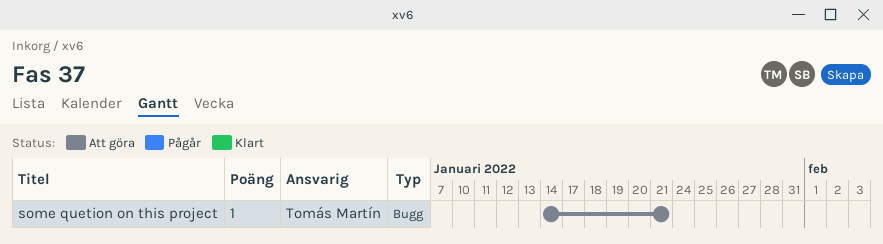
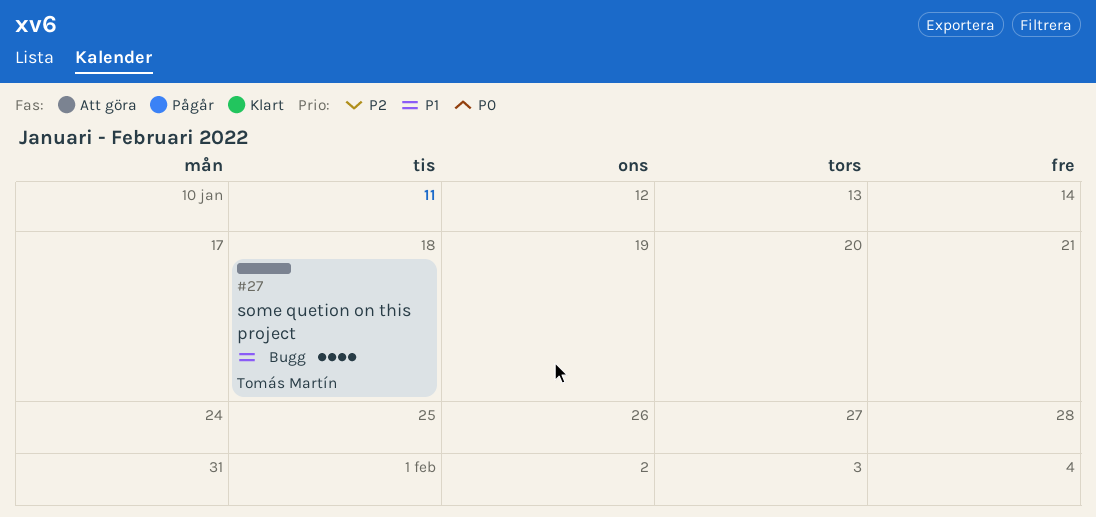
some quetion on this project, estimate: 1 -> 4
some quetion on this project, due: Jan 21 -> Jan 18

